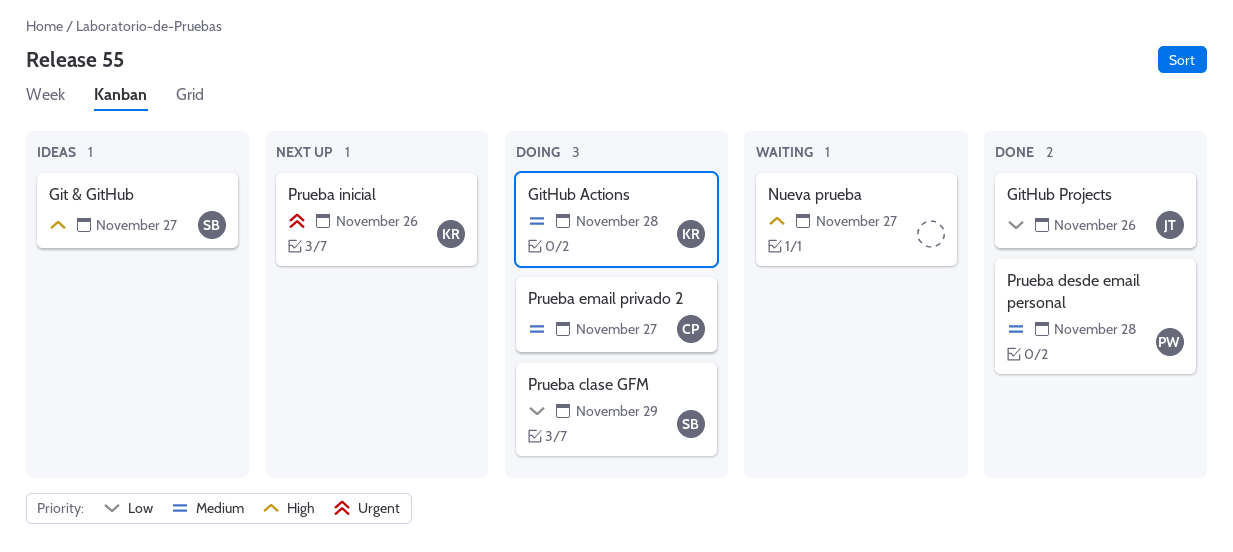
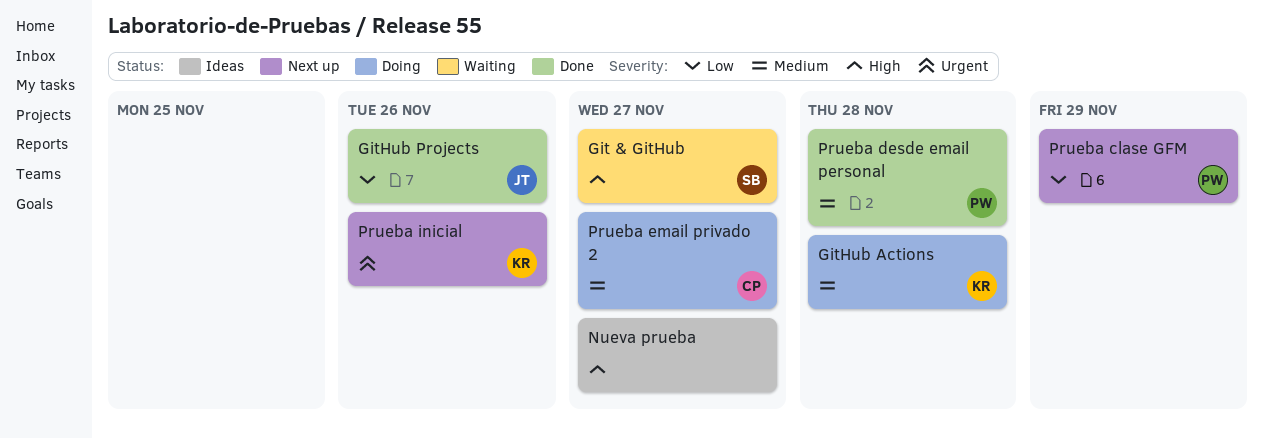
Git & GitHub, status: Ideas -> Waiting
Nueva prueba, status: Waiting -> Ideas
Prueba clase GFM, status: Doing -> Next up
Prueba clase GFM, owner: SB -> PW

